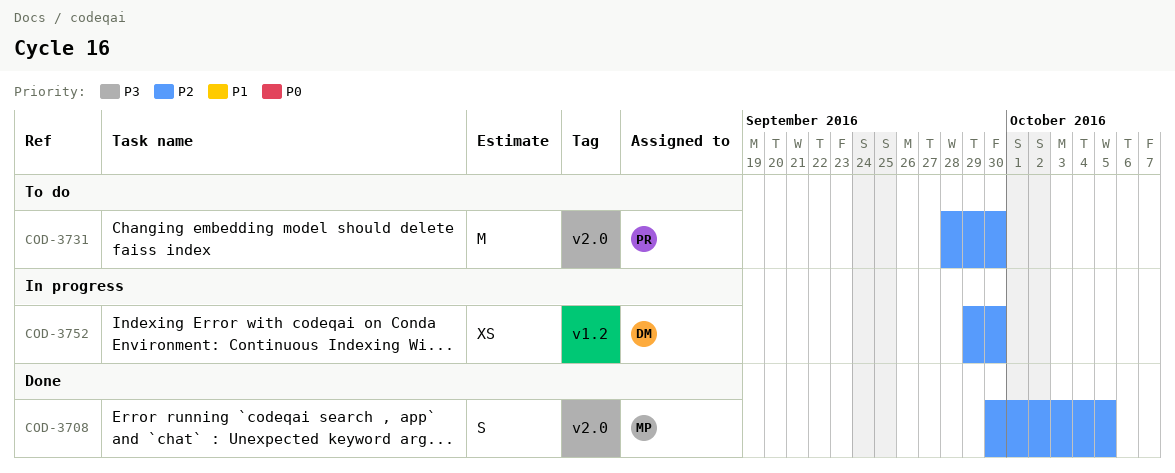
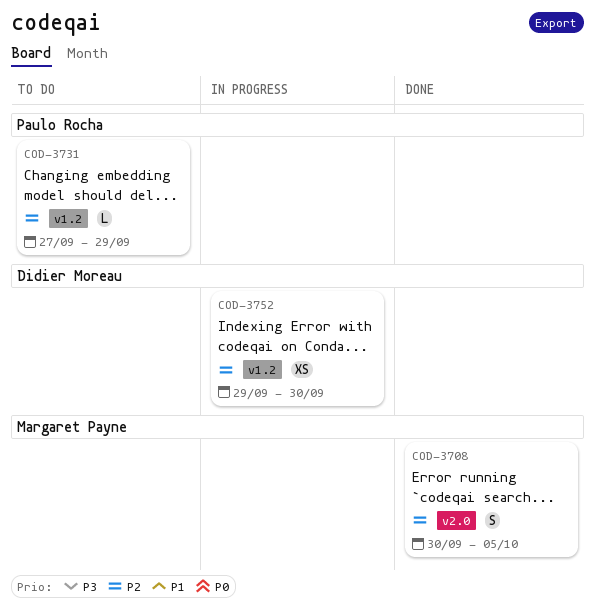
COD-3731, label: v2.0 -> v1.2
COD-3731, estimate: M -> L
COD-3731, start: Sep 28 -> Sep 27
COD-3731, due: Sep 30 -> Sep 29

